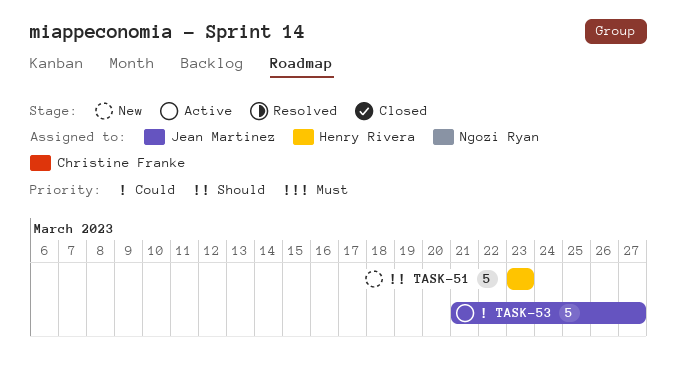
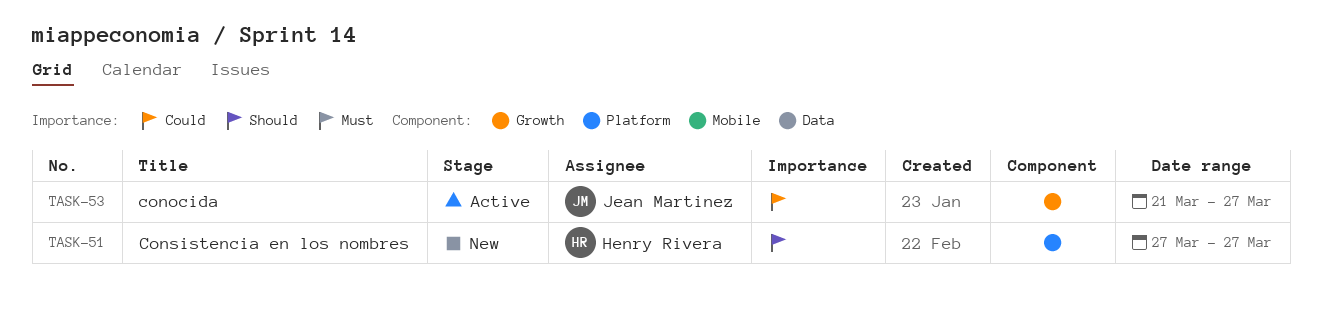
TASK-51, start: Mar 23 -> Mar 27
TASK-51, due: Mar 23 -> Mar 27

